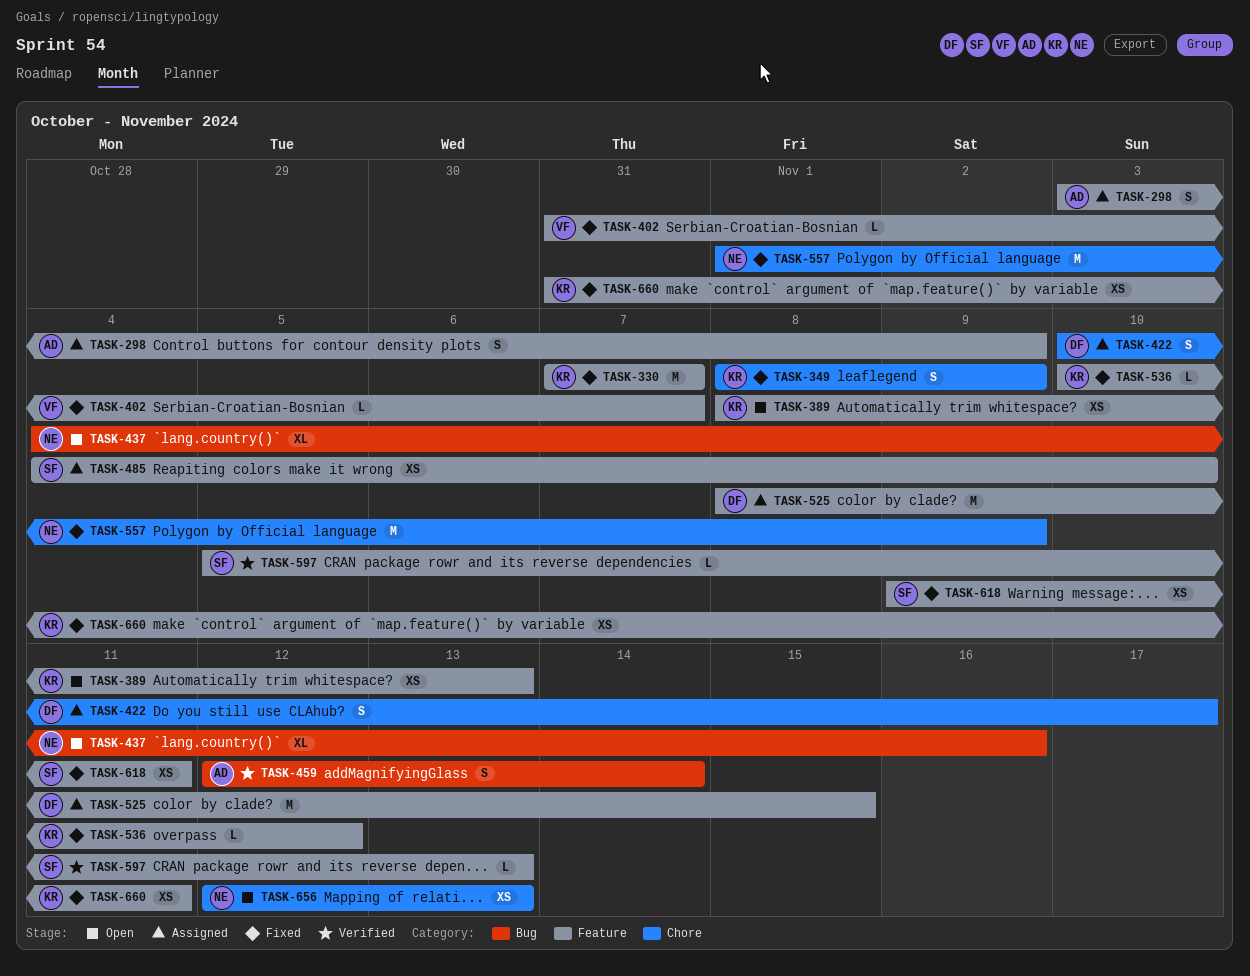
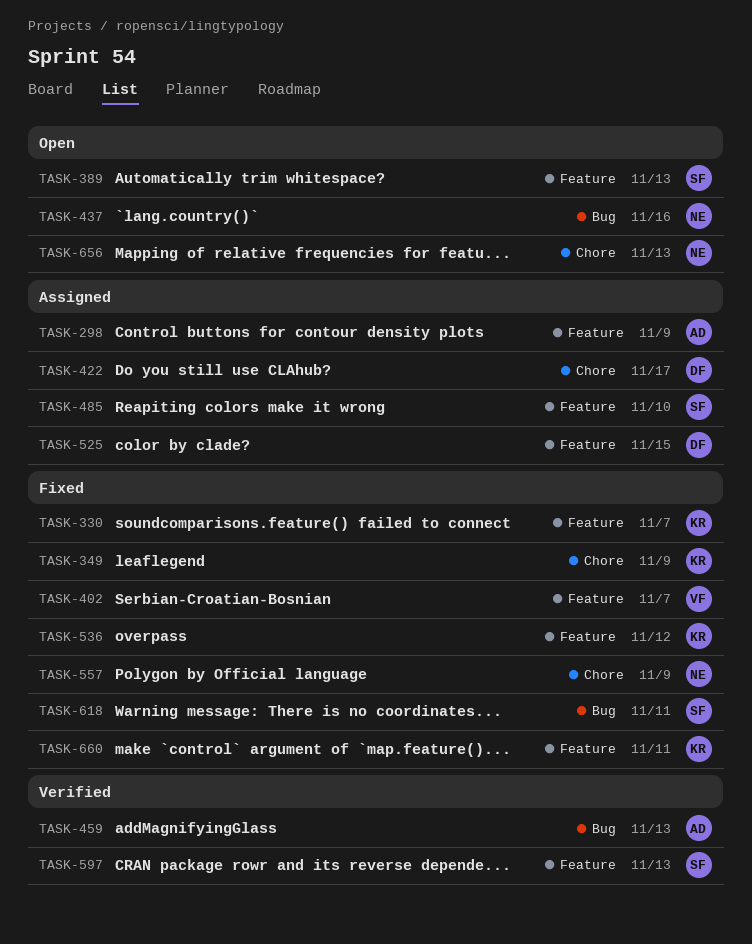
TASK-389, owner: KR -> SF
TASK-459, due: Nov 14 -> Nov 13
TASK-618, label: Feature -> Bug

